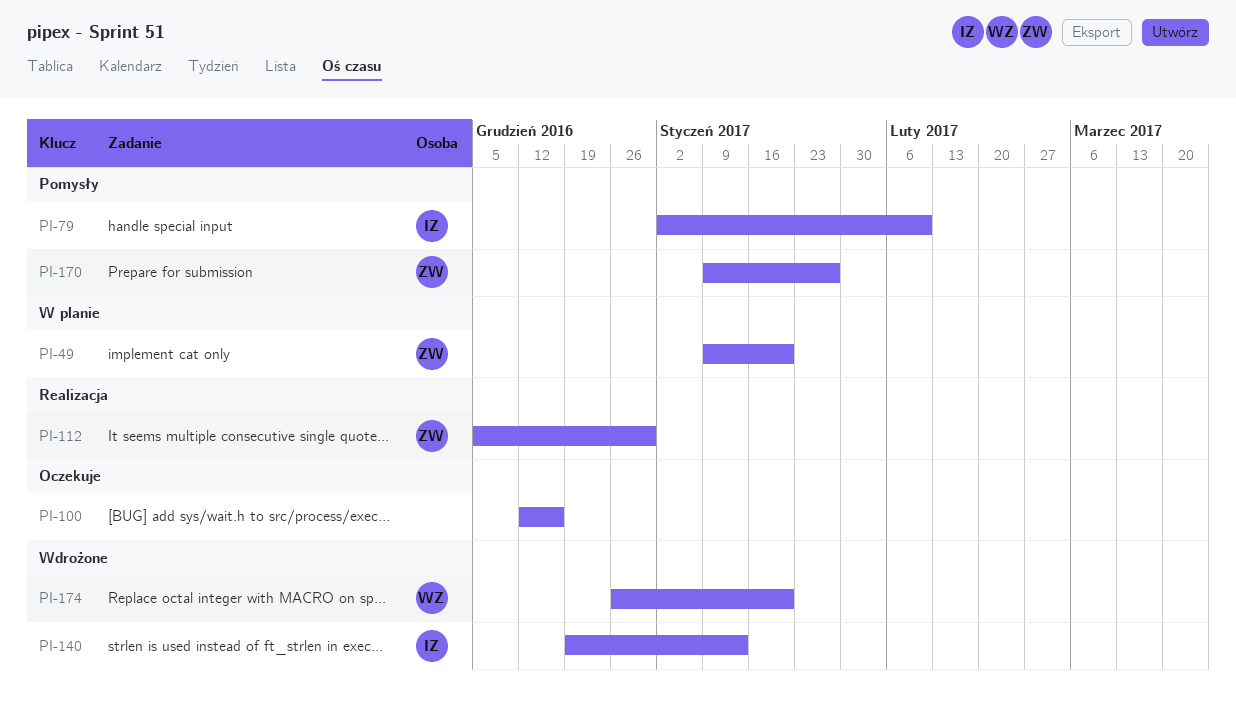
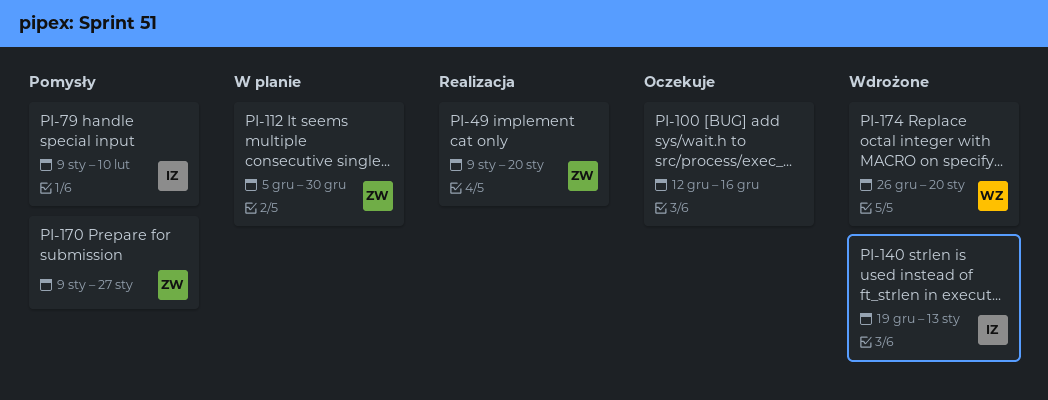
PI-49, status: W planie -> Realizacja
PI-79, start: Jan 2 -> Jan 9
PI-112, status: Realizacja -> W planie

